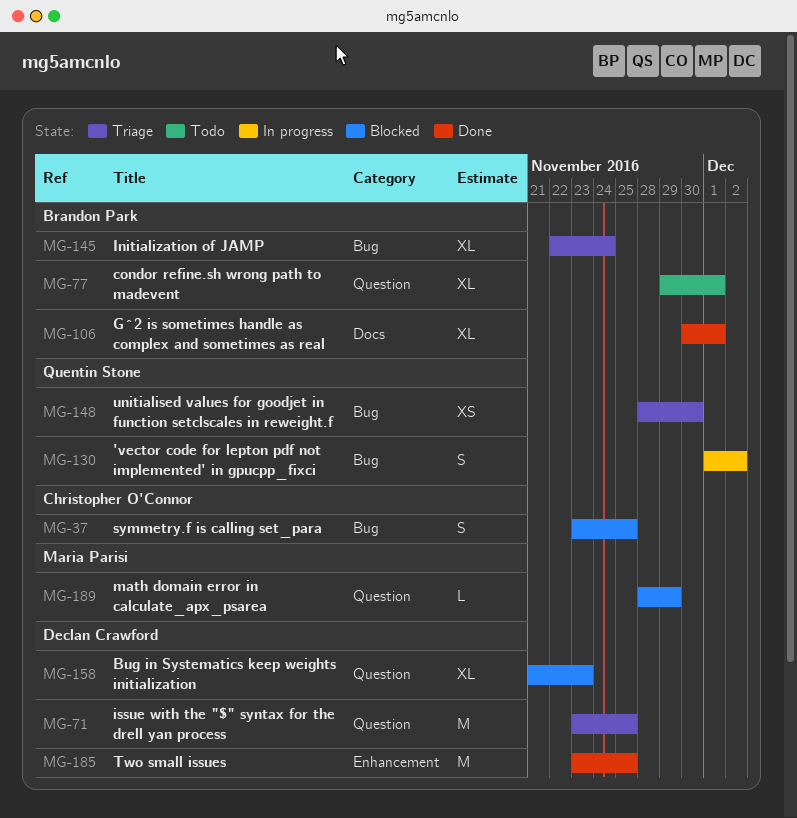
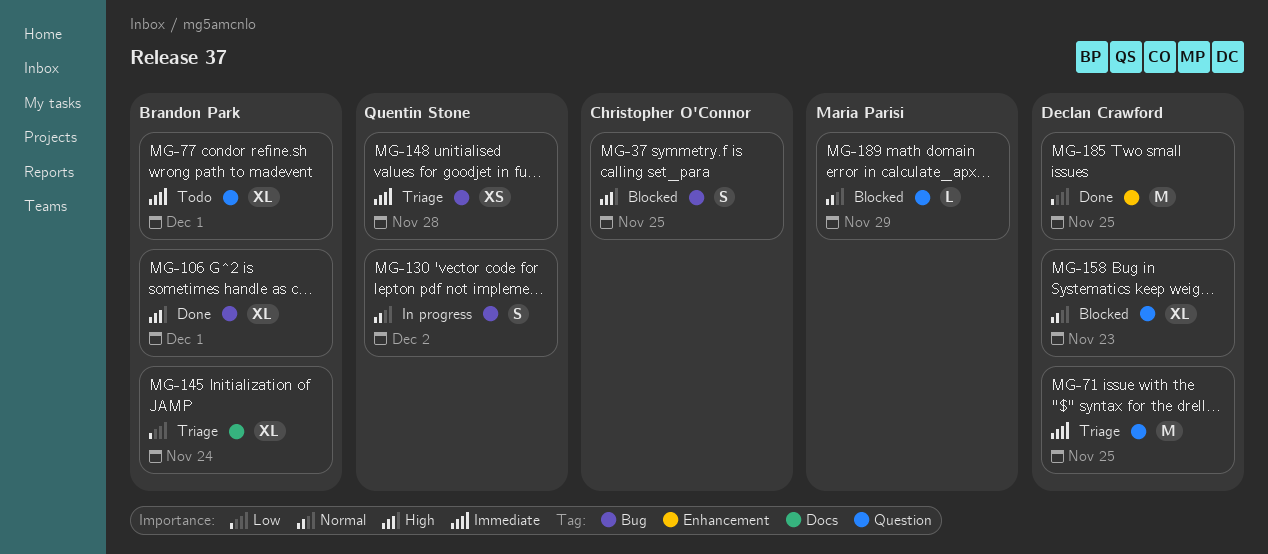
MG-106, label: Docs -> Bug
MG-145, label: Bug -> Docs
MG-148, due: Nov 30 -> Nov 28

